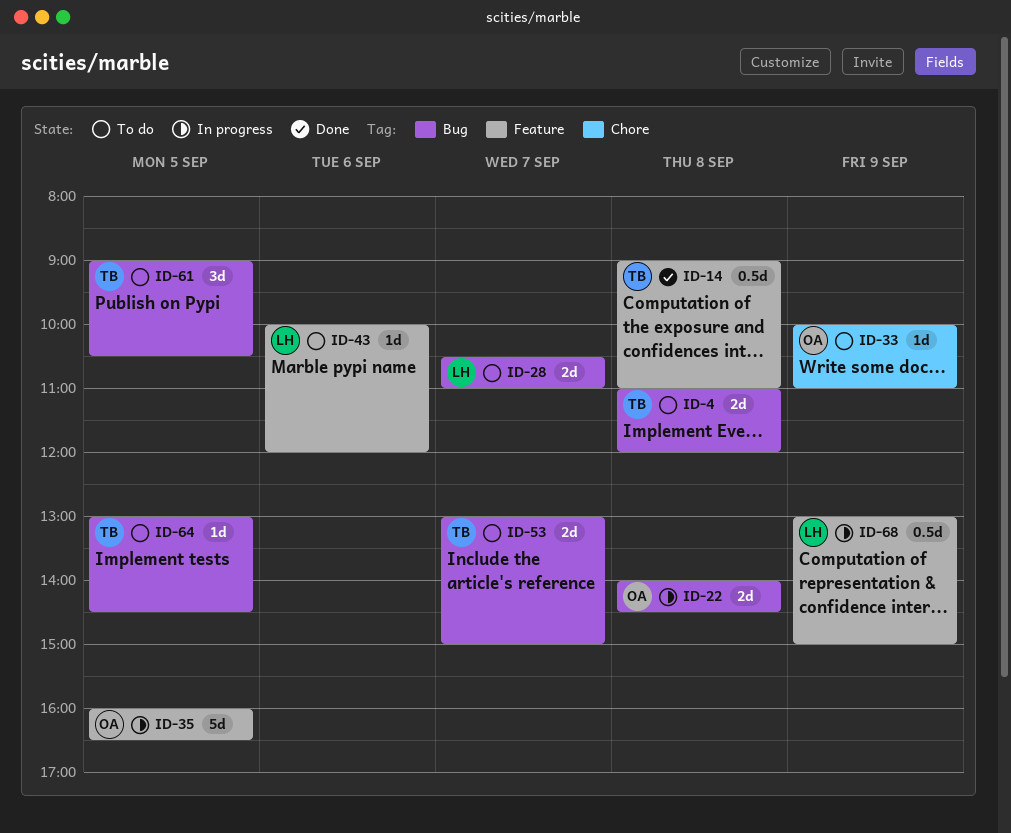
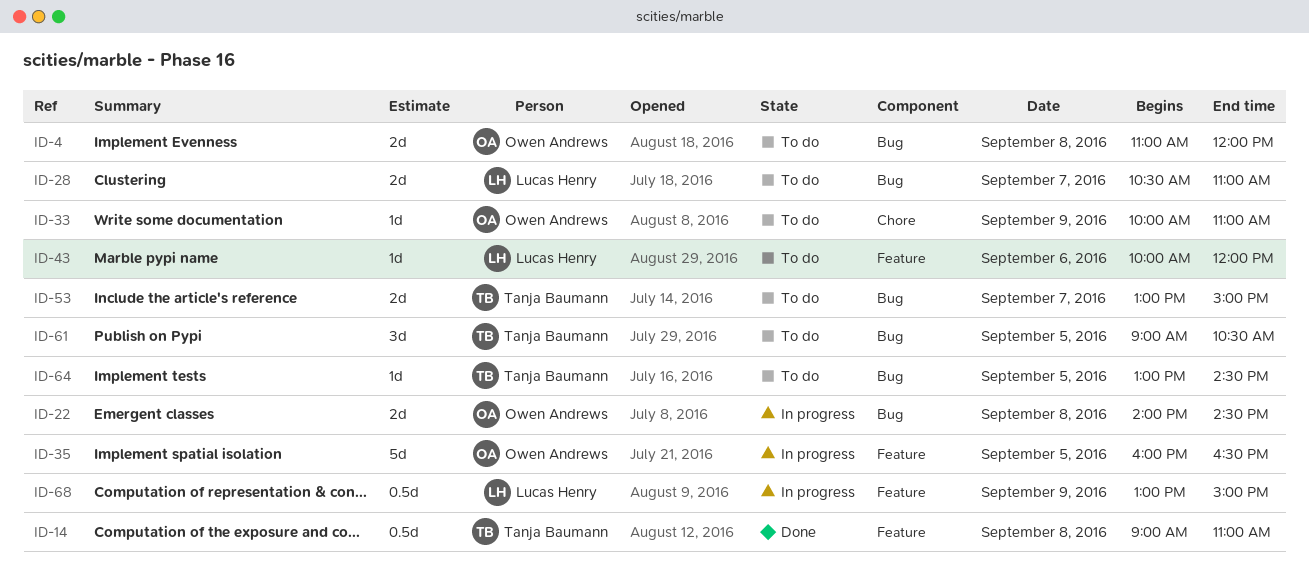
ID-4, owner: Tanja Baumann -> Owen Andrews

